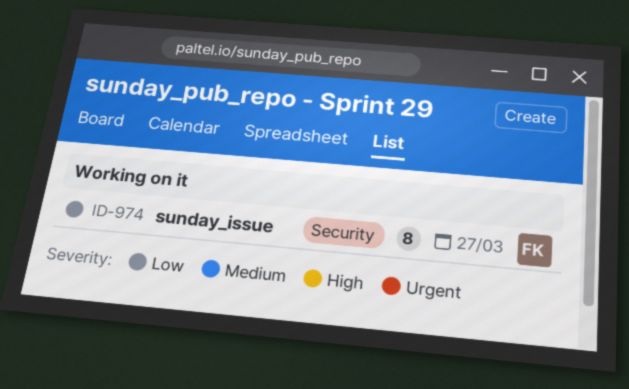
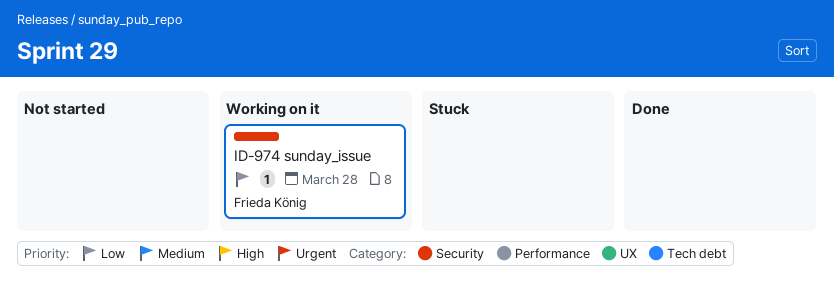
ID-974, estimate: 8 -> 1
ID-974, due: Mar 27 -> Mar 28

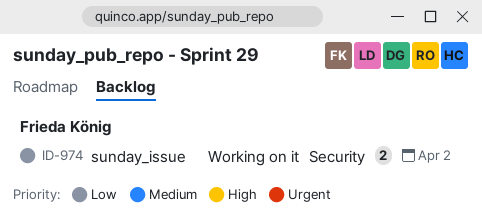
ID-974, estimate: 1 -> 2
ID-974, due: Mar 28 -> Apr 2

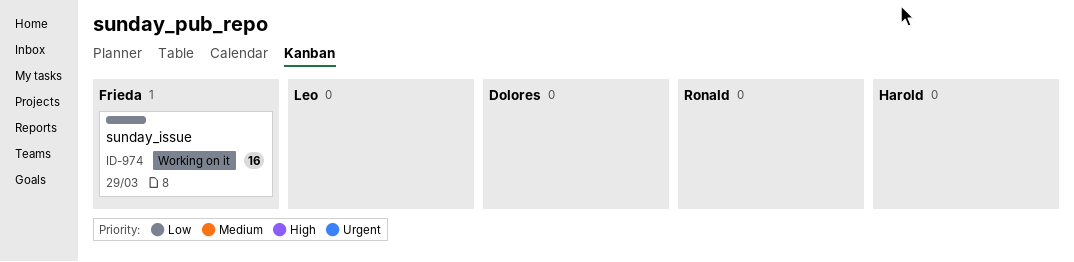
ID-974, estimate: 2 -> 16
ID-974, due: Apr 2 -> Mar 29

